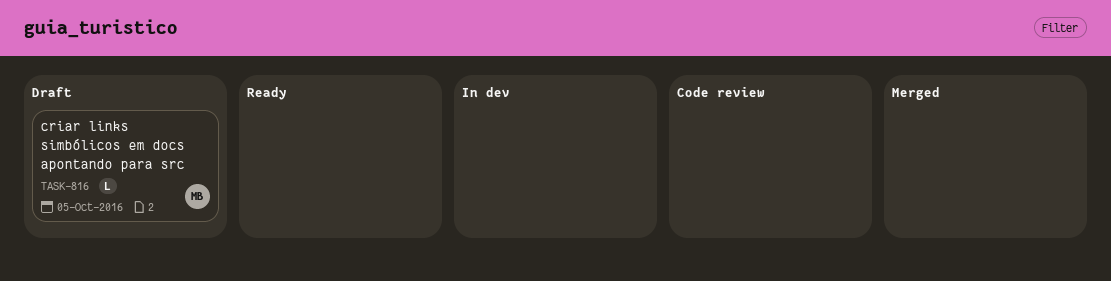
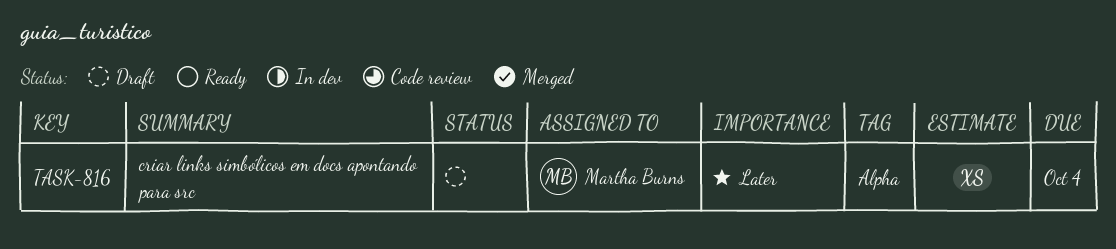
TASK-816, estimate: L -> XS
TASK-816, due: Oct 5 -> Oct 4

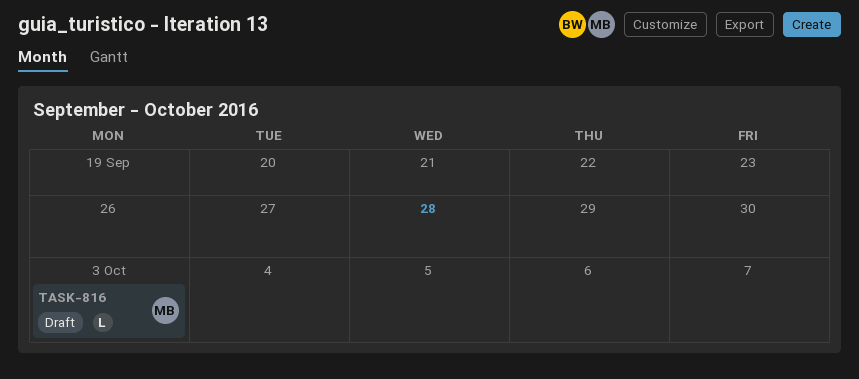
TASK-816, estimate: XS -> L
TASK-816, due: Oct 4 -> Oct 3

